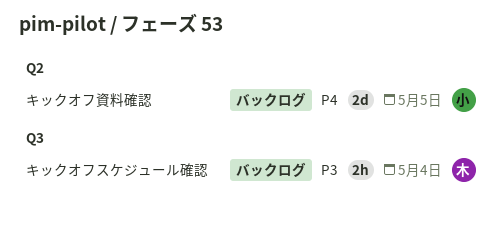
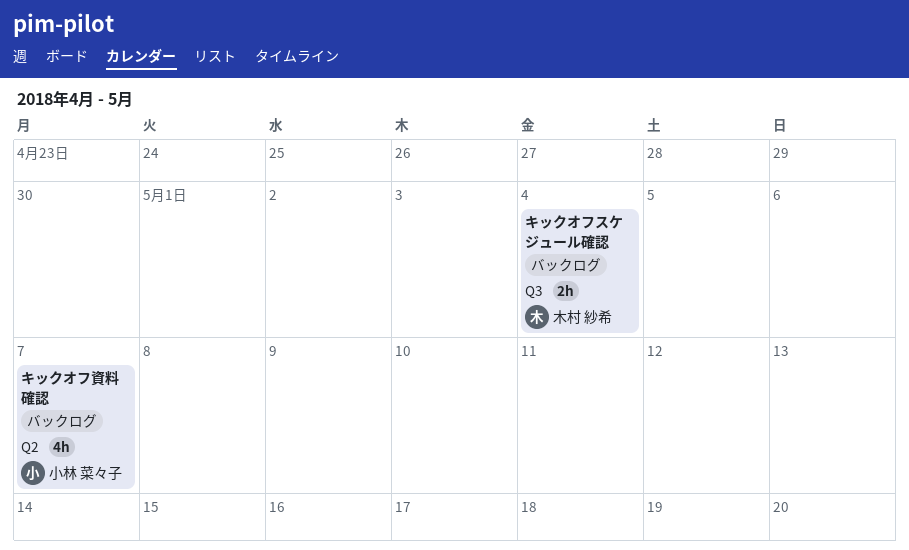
キックオフ資料確認, estimate: 2d -> 4h
キックオフ資料確認, due: May 5 -> May 7

